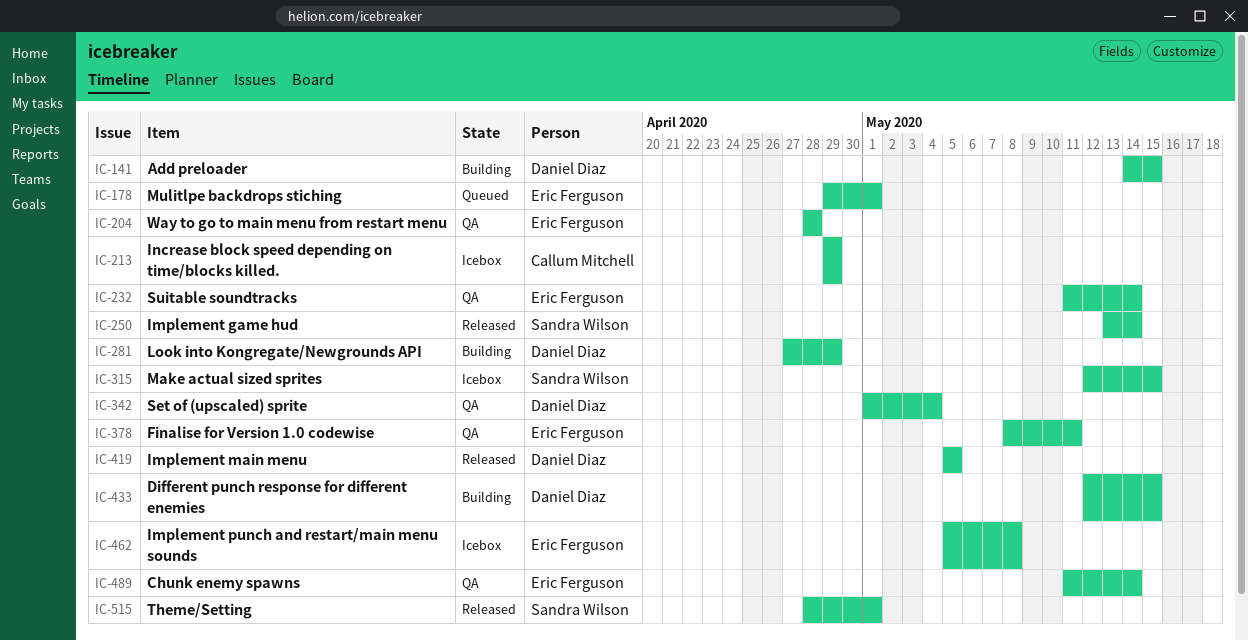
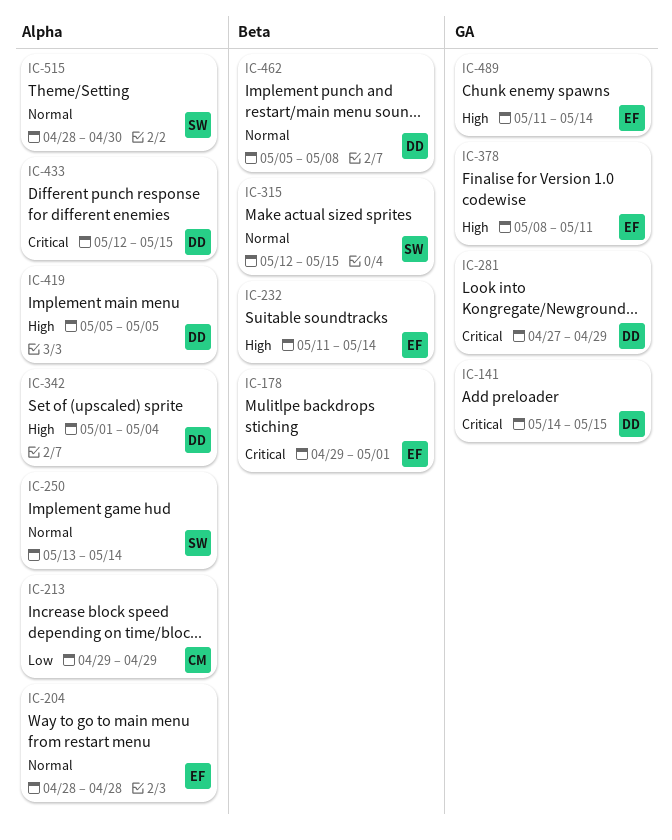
IC-462, owner: Eric Ferguson -> Daniel Diaz
IC-515, due: May 1 -> Apr 30

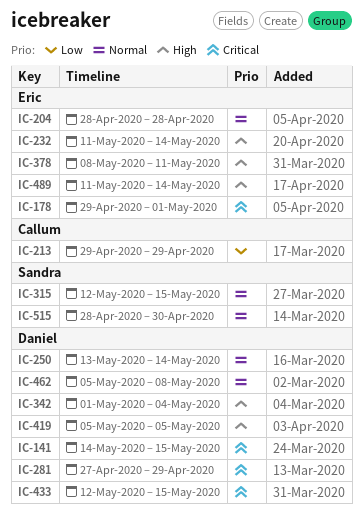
IC-250, owner: Sandra -> Daniel

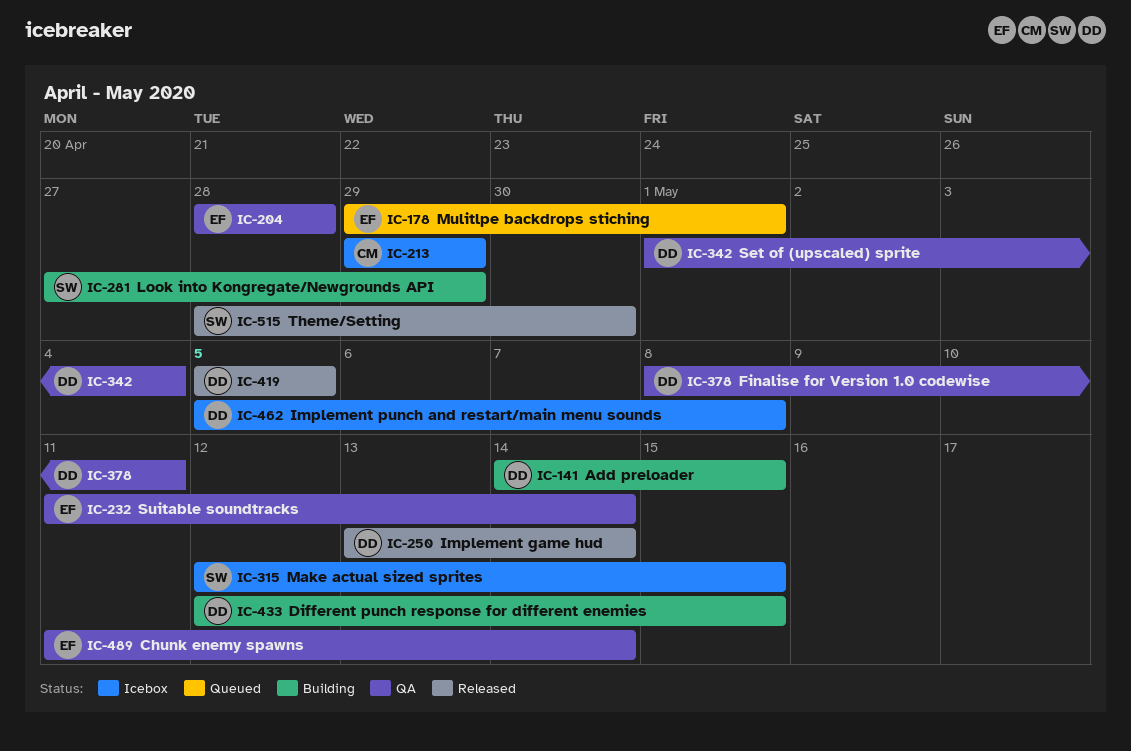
IC-281, owner: Daniel -> Sandra
IC-378, owner: Eric -> Daniel

